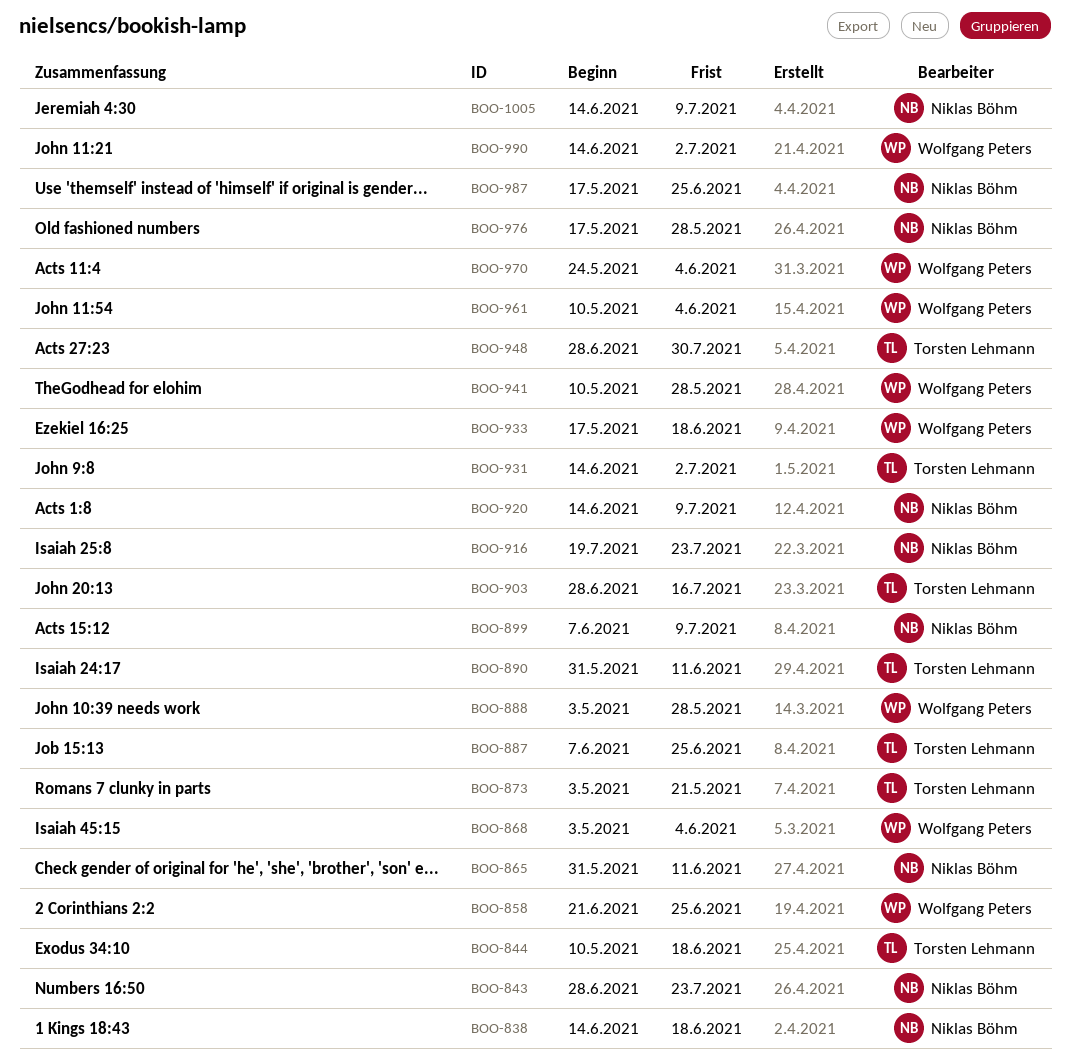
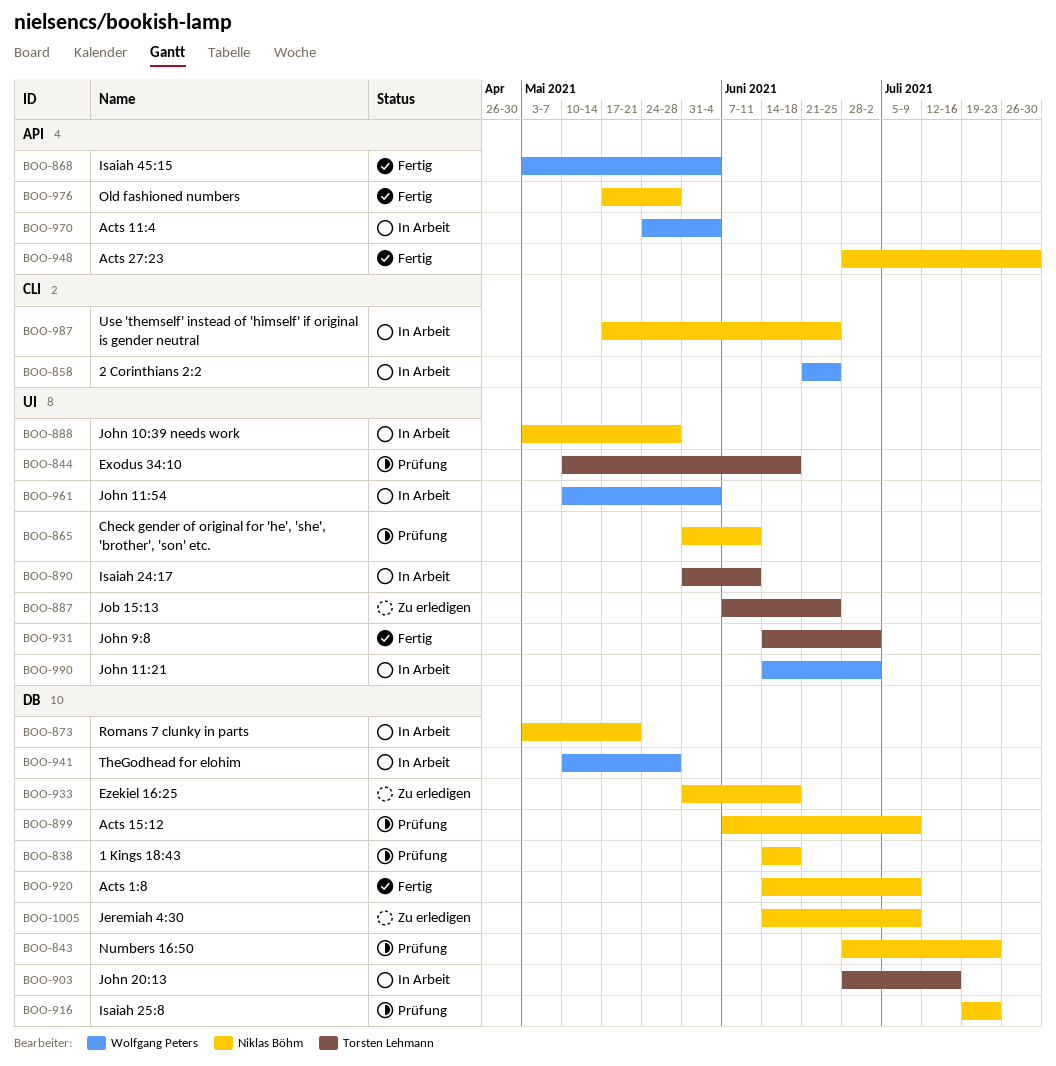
BOO-873, owner: Torsten Lehmann -> Niklas Böhm
BOO-888, owner: Wolfgang Peters -> Niklas Böhm
BOO-933, owner: Wolfgang Peters -> Niklas Böhm
BOO-933, start: May 17 -> May 31
BOO-948, owner: Torsten Lehmann -> Niklas Böhm

